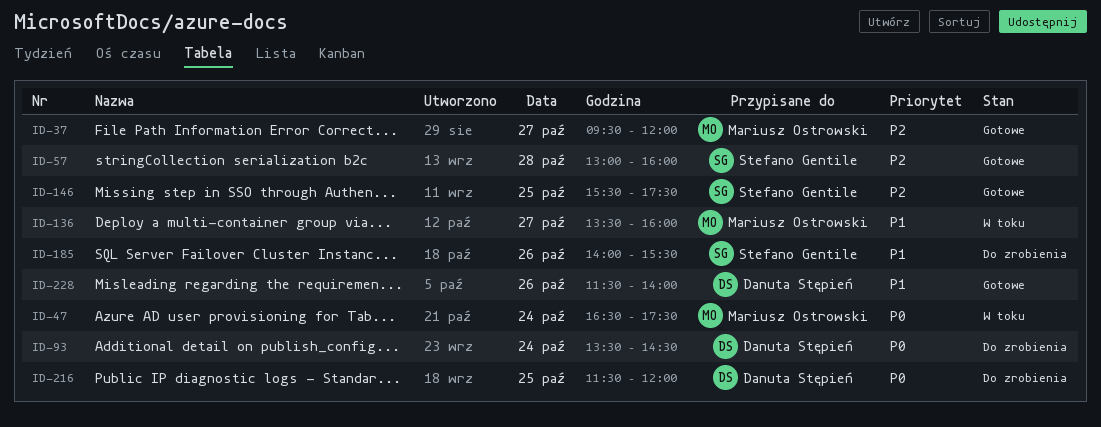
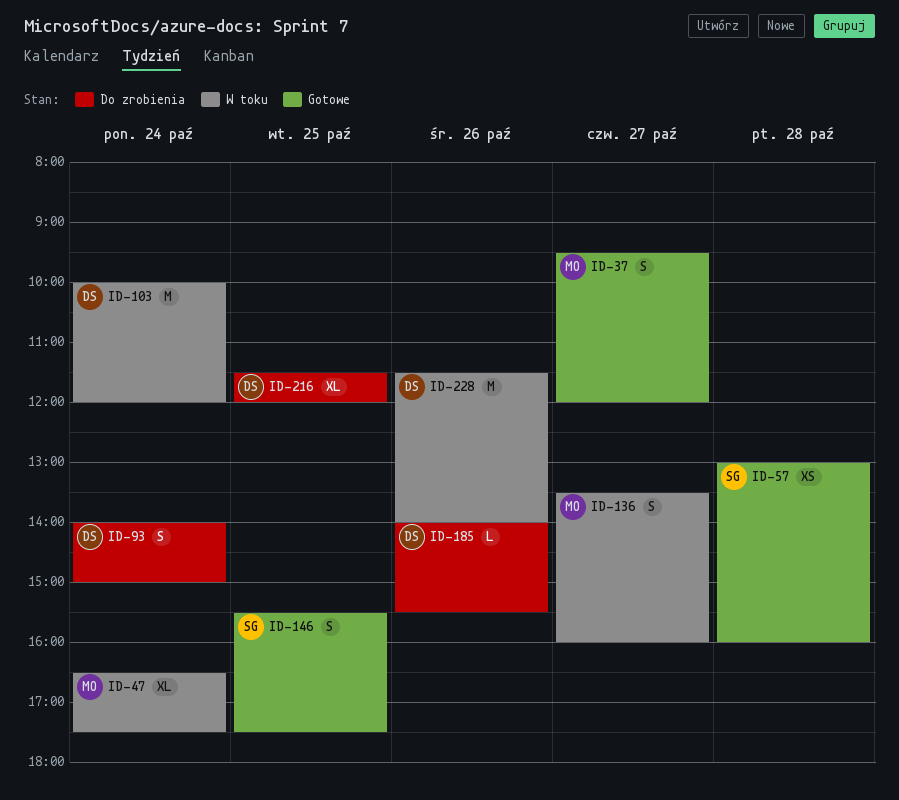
ID-93, begins: 13:30 -> 14:00
ID-93, ends: 14:30 -> 15:00
ID-103: none -> present
ID-185, owner: Stefano Gentile -> Danuta Stępień
ID-228, status: Gotowe -> W toku

